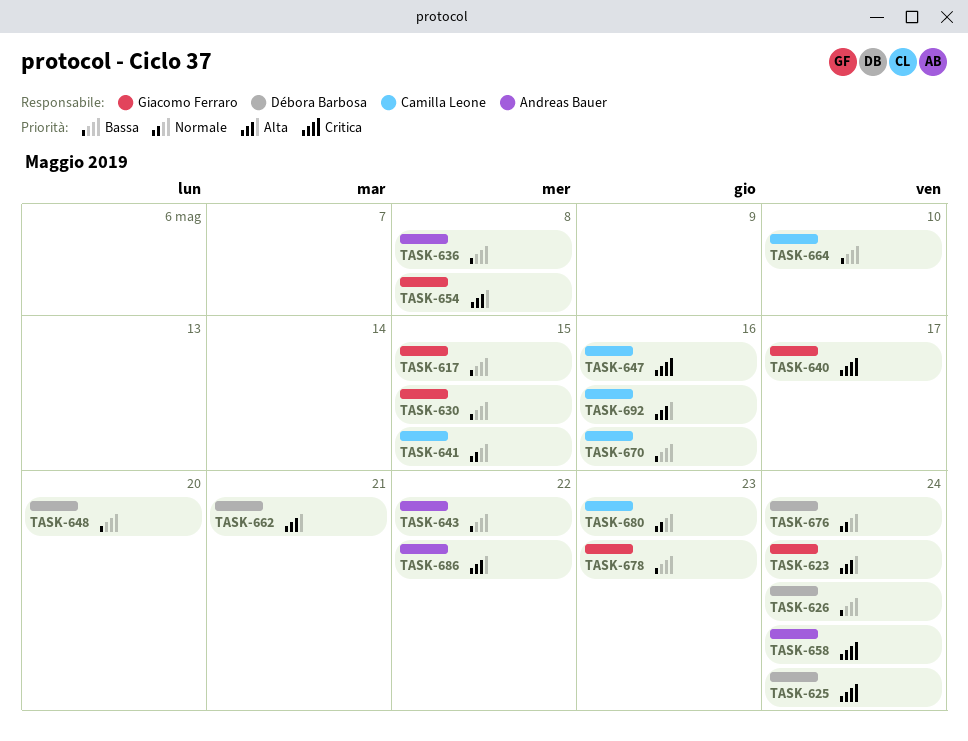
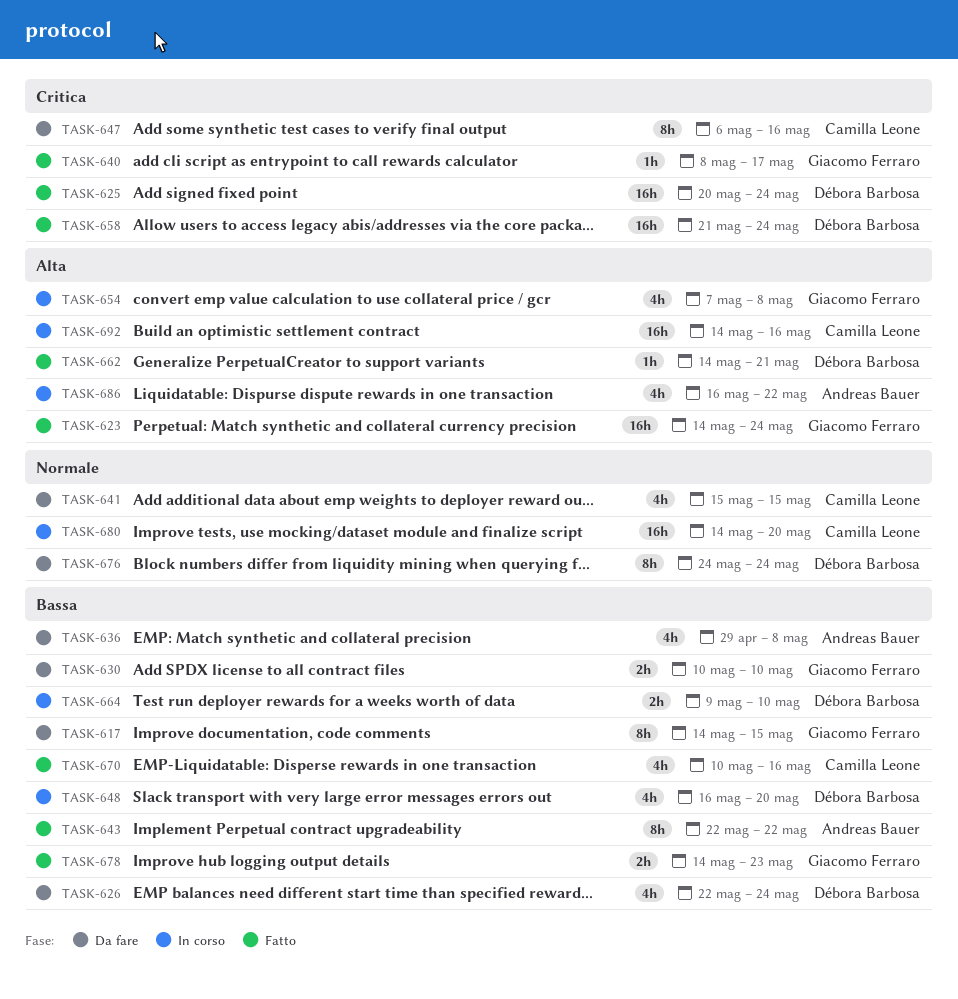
TASK-630, due: May 15 -> May 10
TASK-658, owner: Andreas Bauer -> Débora Barbosa
TASK-664, owner: Camilla Leone -> Débora Barbosa
TASK-680, due: May 23 -> May 20

